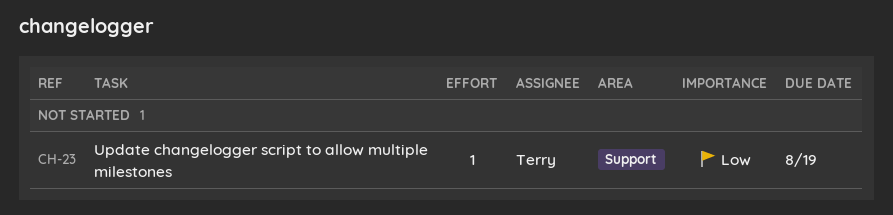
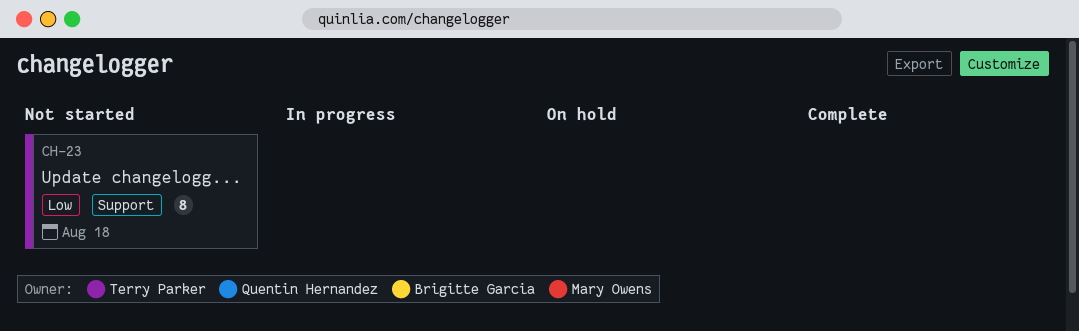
CH-23, estimate: 1 -> 8
CH-23, due: Aug 19 -> Aug 18

